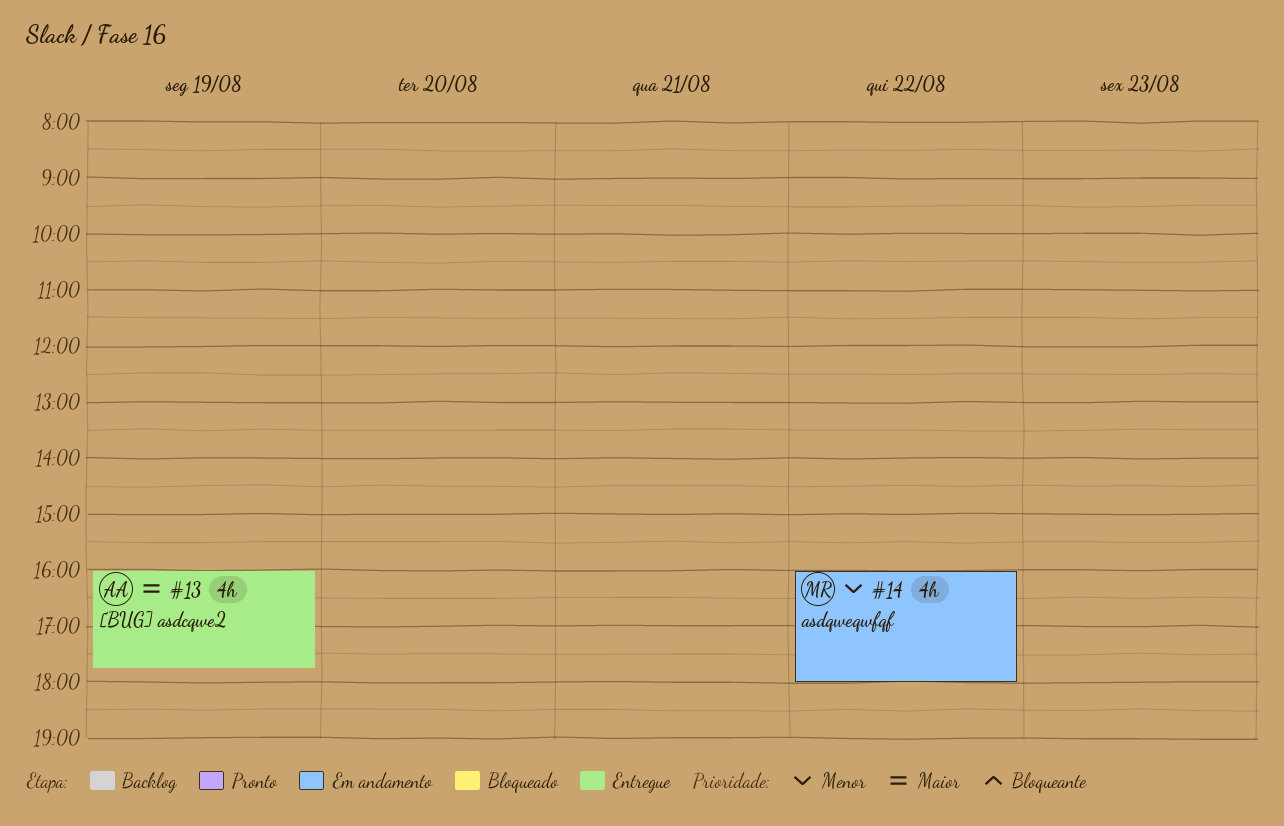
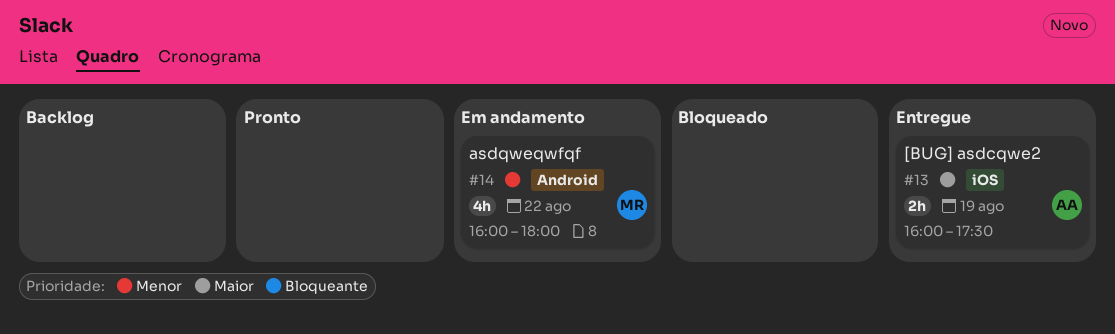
#13, estimate: 4h -> 2h
#13, ends: 17:45 -> 17:30

